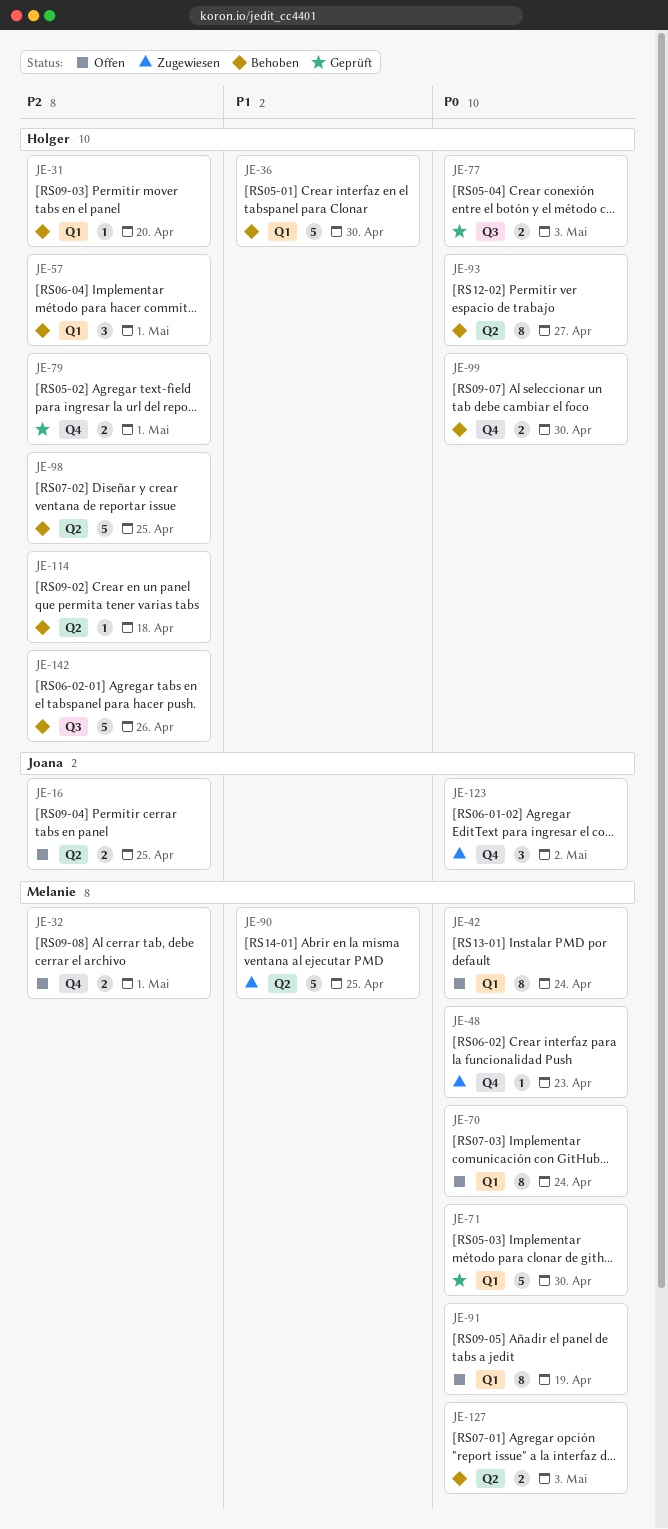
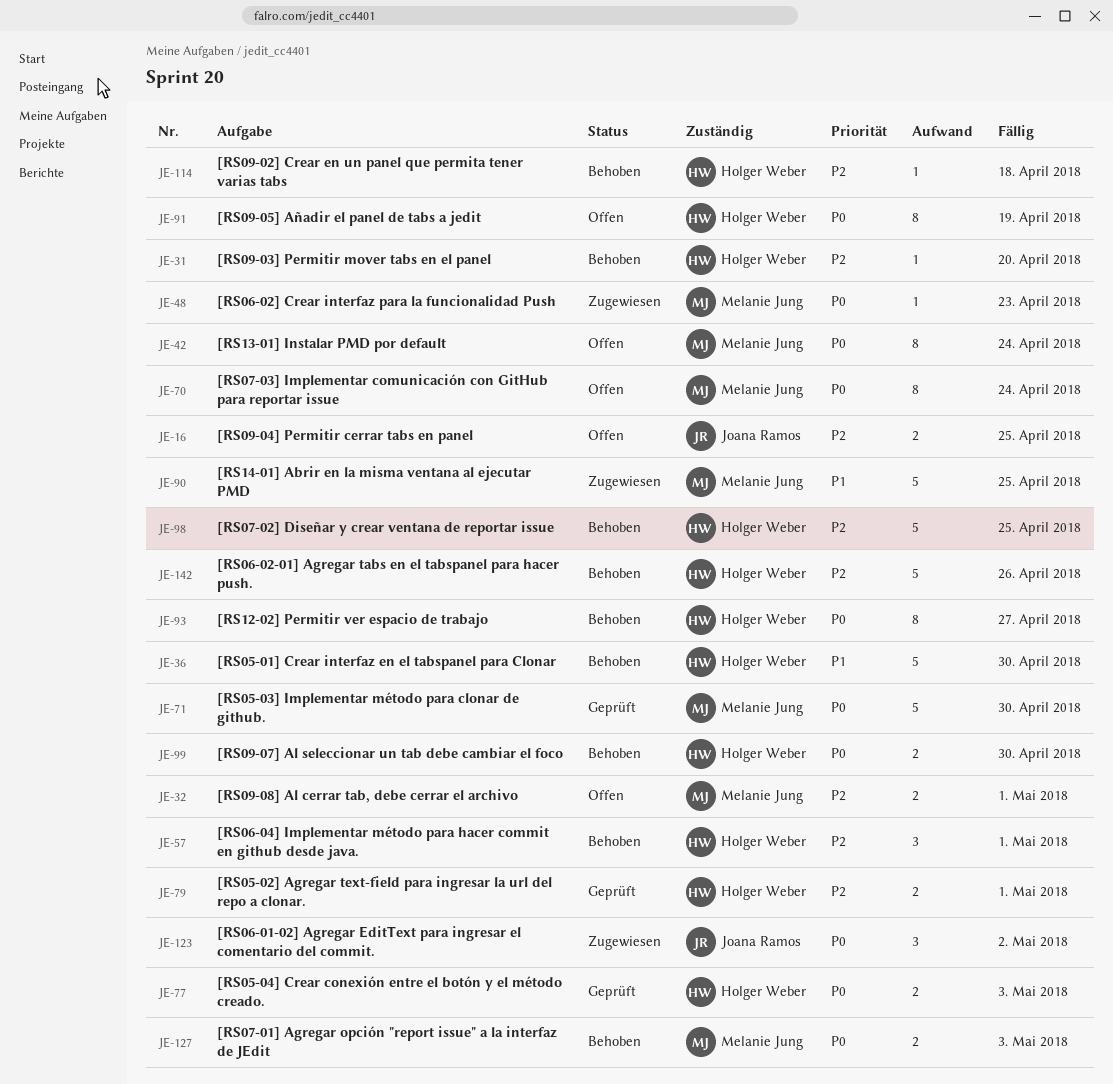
JE-91, owner: Melanie Jung -> Holger Weber

